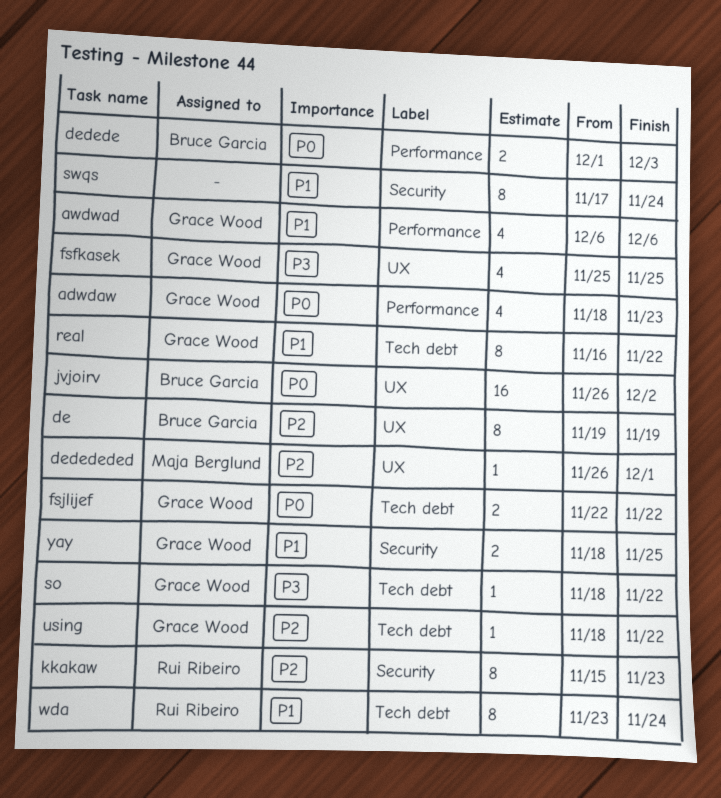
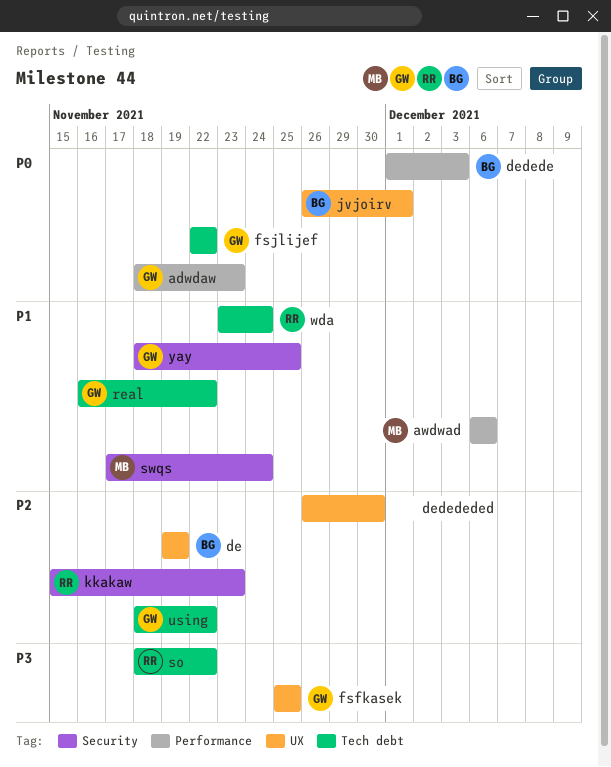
awdwad, owner: Grace Wood -> Maja Berglund
dedededed, owner: Maja Berglund -> none
dedededed, due: Dec 1 -> Nov 30
jvjoirv, due: Dec 2 -> Dec 1
so, owner: Grace Wood -> Rui Ribeiro
swqs, owner: none -> Maja Berglund

